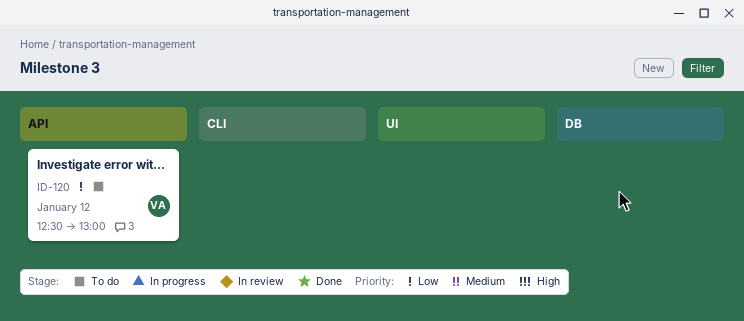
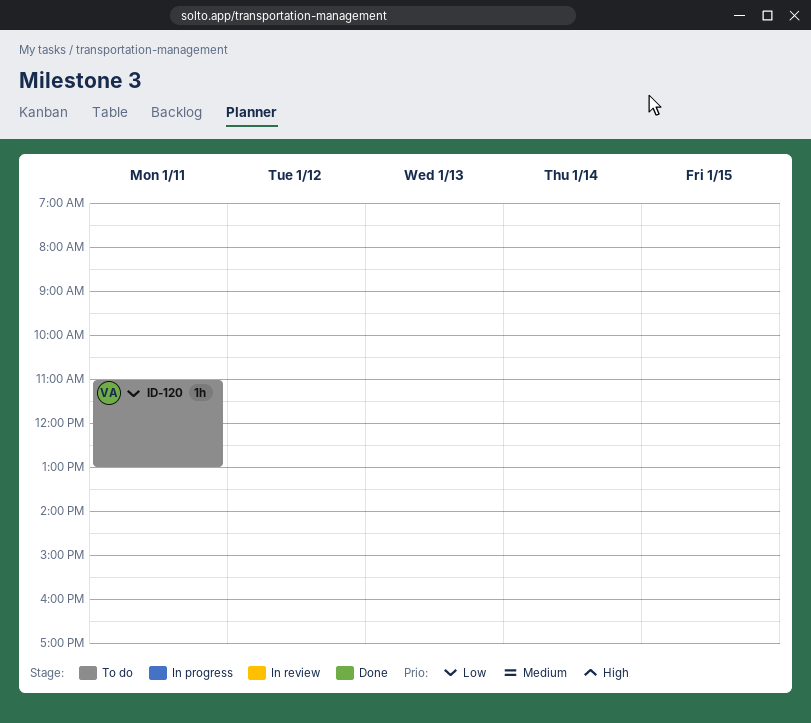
ID-120, day: Jan 12 -> Jan 11
ID-120, begins: 12:30 -> 11:00

